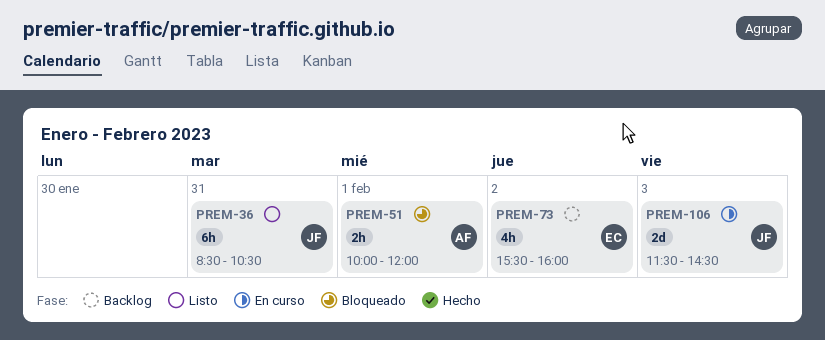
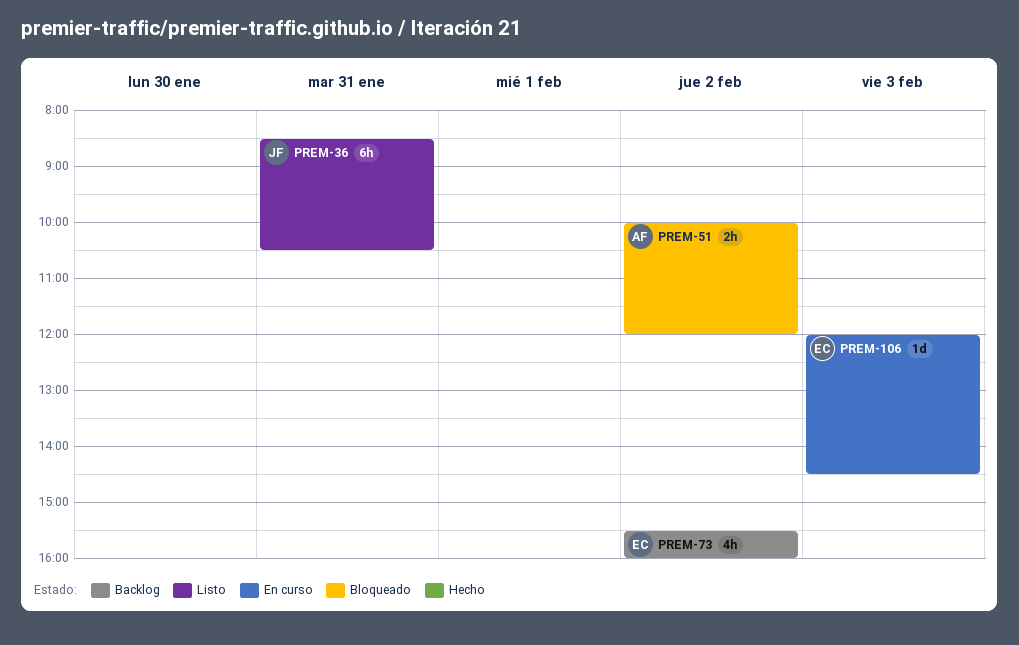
PREM-51, day: Feb 1 -> Feb 2
PREM-106, owner: JF -> EC
PREM-106, estimate: 2d -> 1d
PREM-106, begins: 11:30 -> 12:00

